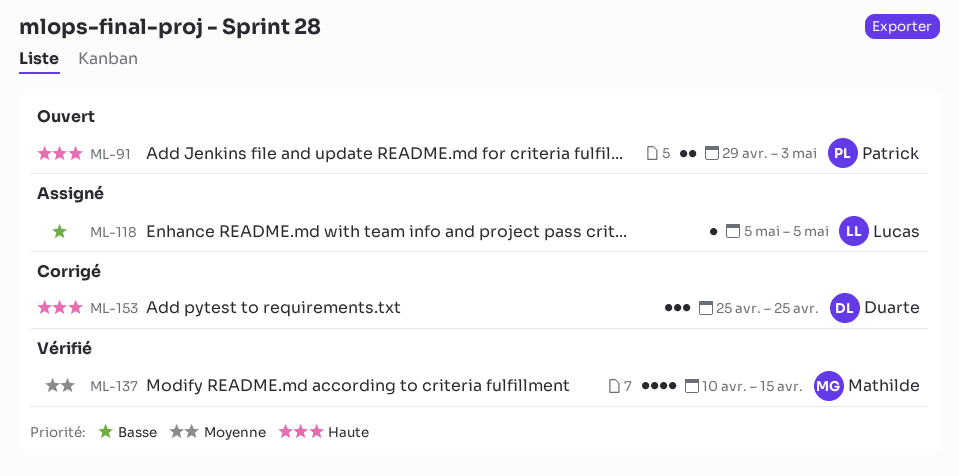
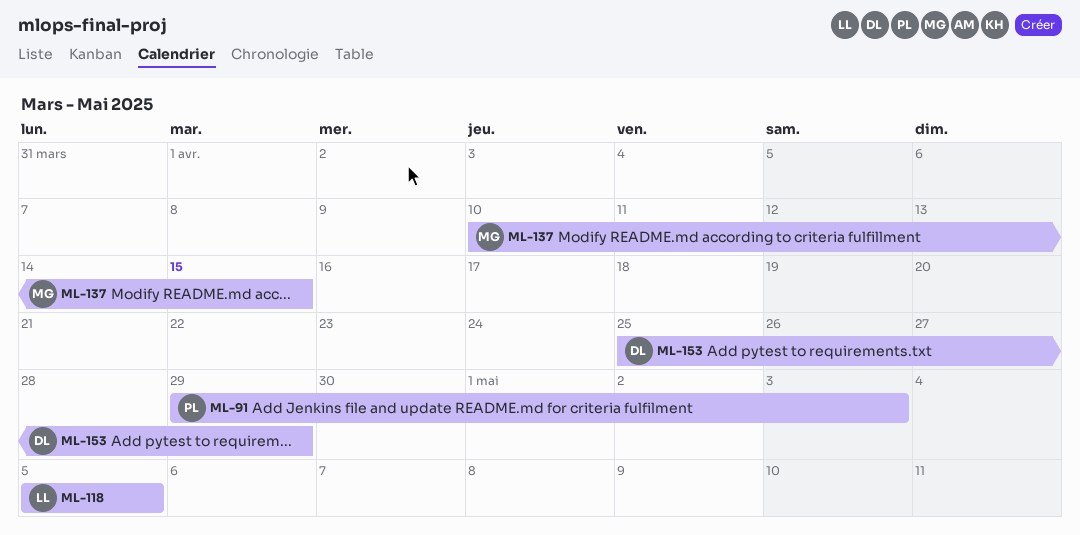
ML-153, due: Apr 25 -> Apr 29

